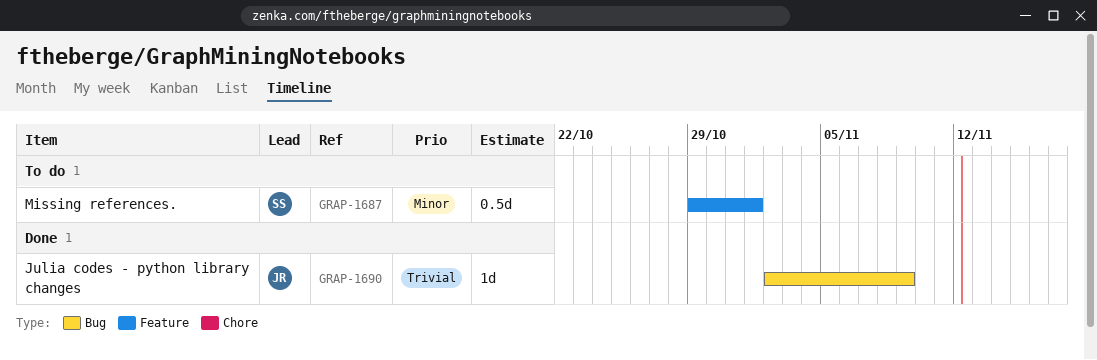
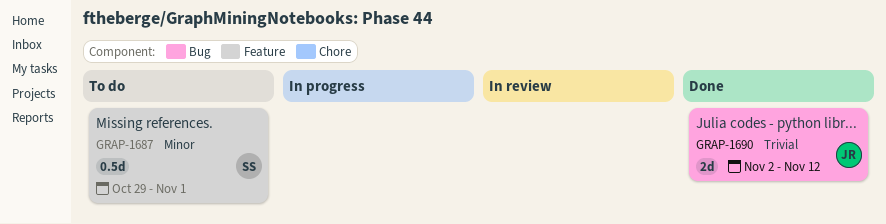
GRAP-1690, estimate: 1d -> 2d
GRAP-1690, due: Nov 9 -> Nov 12

